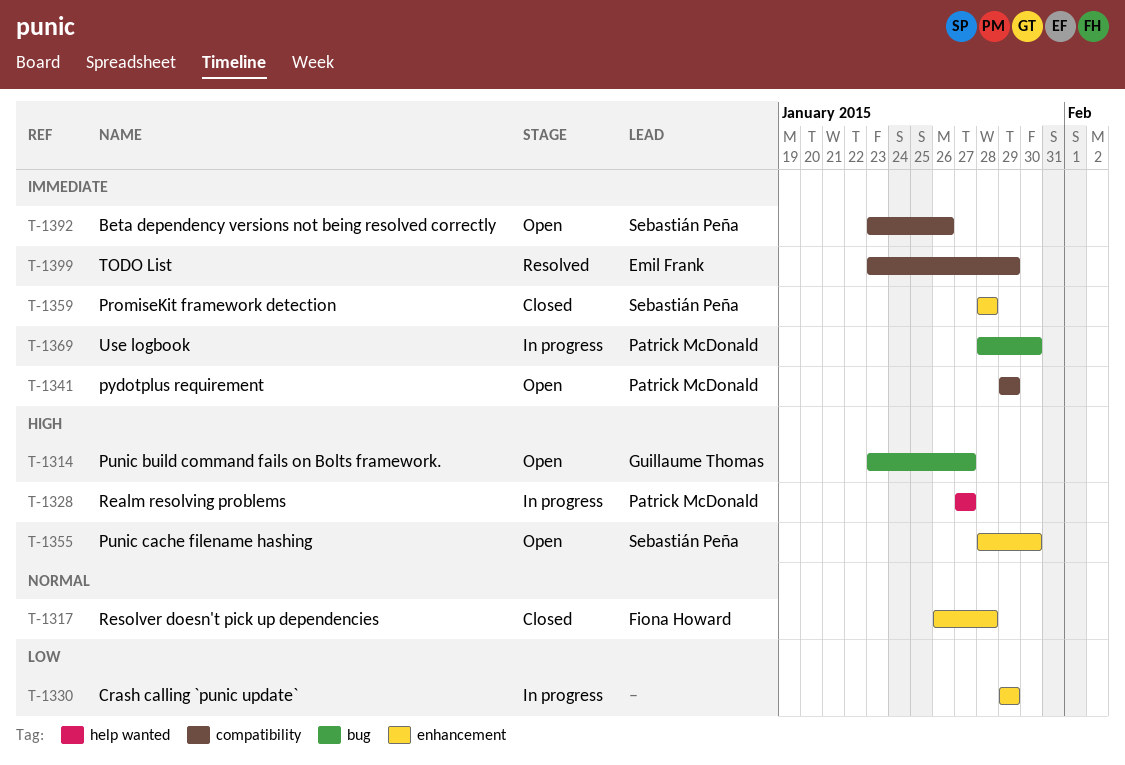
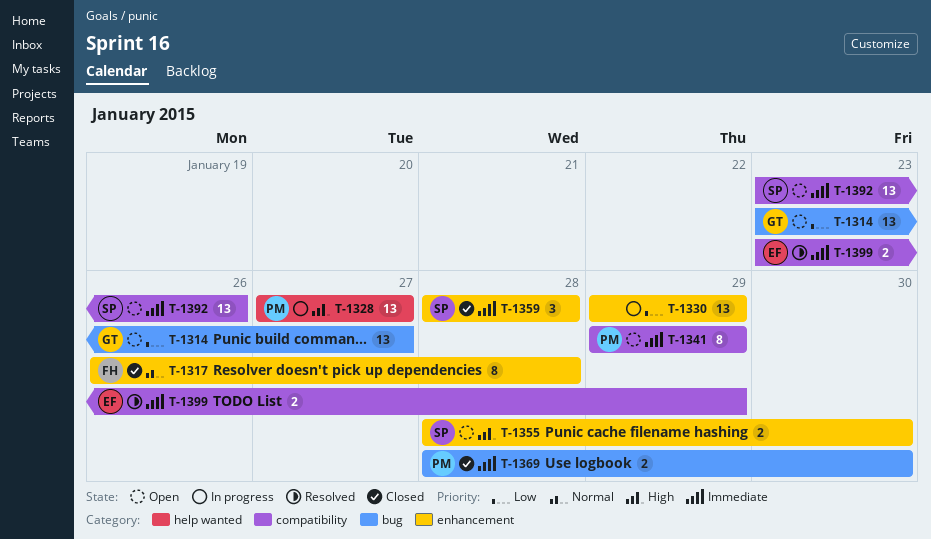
T-1314, priority: High -> Low
T-1369, status: In progress -> Closed

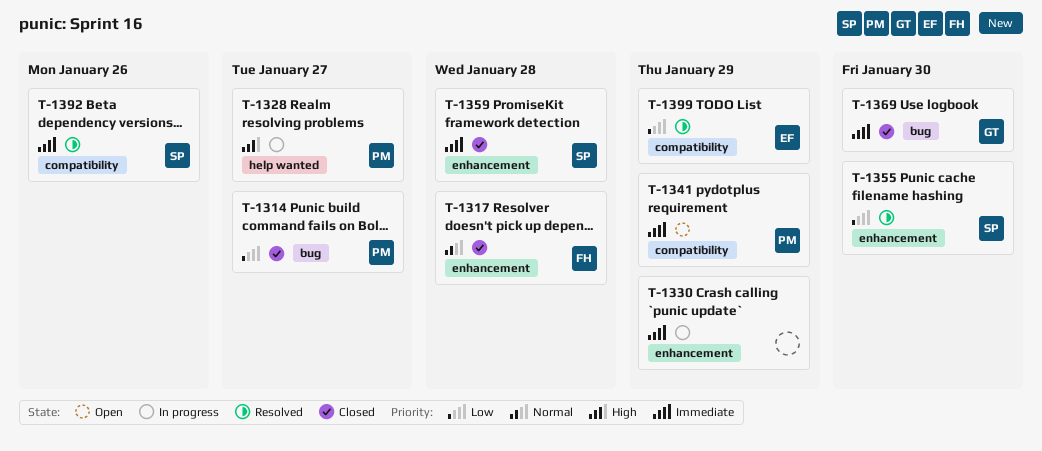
T-1314, status: Open -> Closed
T-1314, owner: GT -> PM
T-1330, priority: Low -> Immediate
T-1355, status: Open -> Resolved
T-1355, priority: High -> Low
T-1369, owner: PM -> GT
T-1392, status: Open -> Resolved
T-1399, priority: Immediate -> Low

